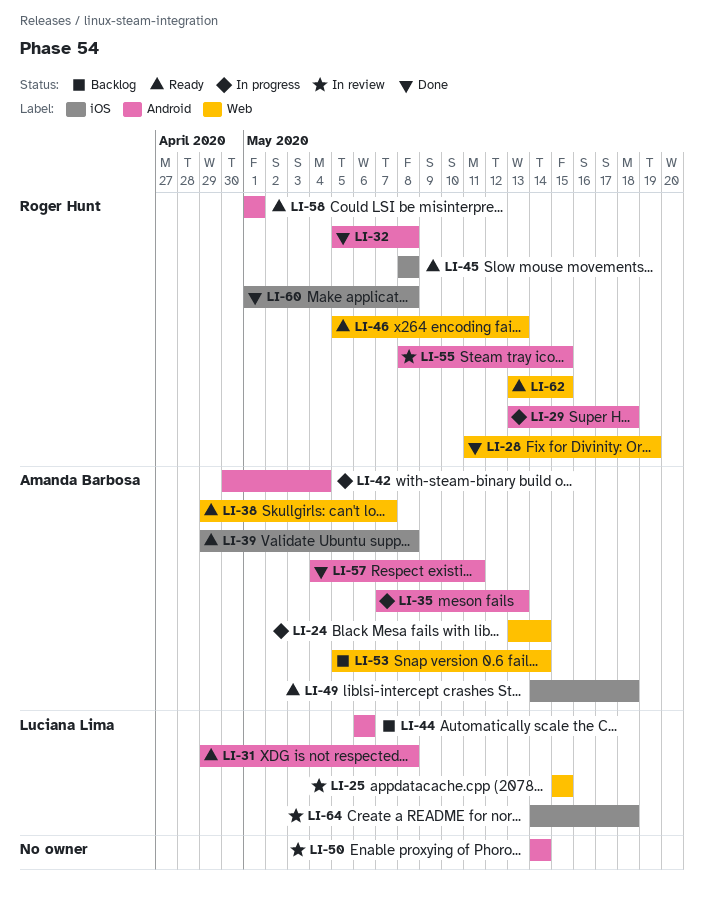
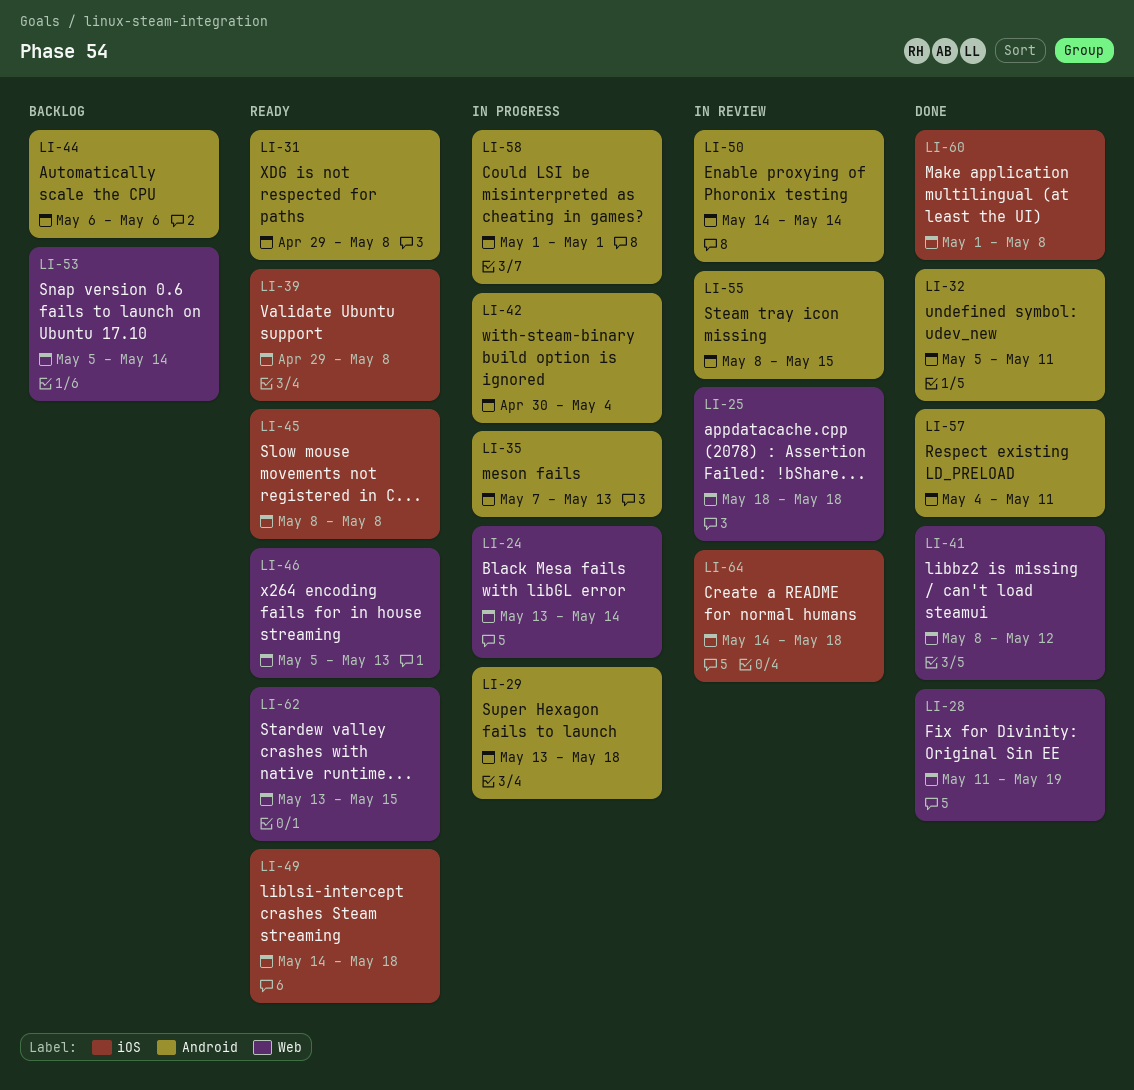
LI-25, start: May 15 -> May 18
LI-25, due: May 15 -> May 18
LI-32, due: May 8 -> May 11
LI-38: present -> none
LI-41: none -> present
LI-58, status: Ready -> In progress

